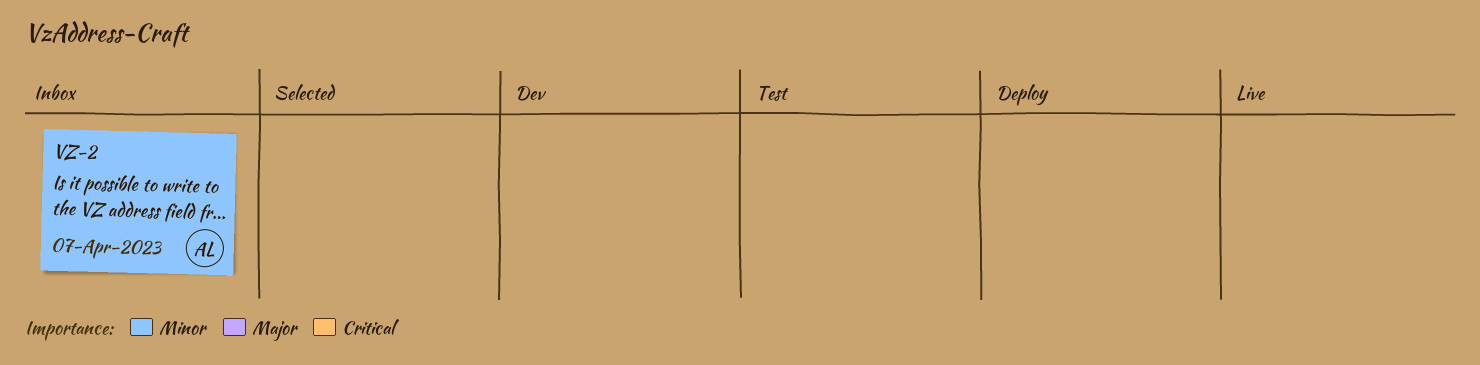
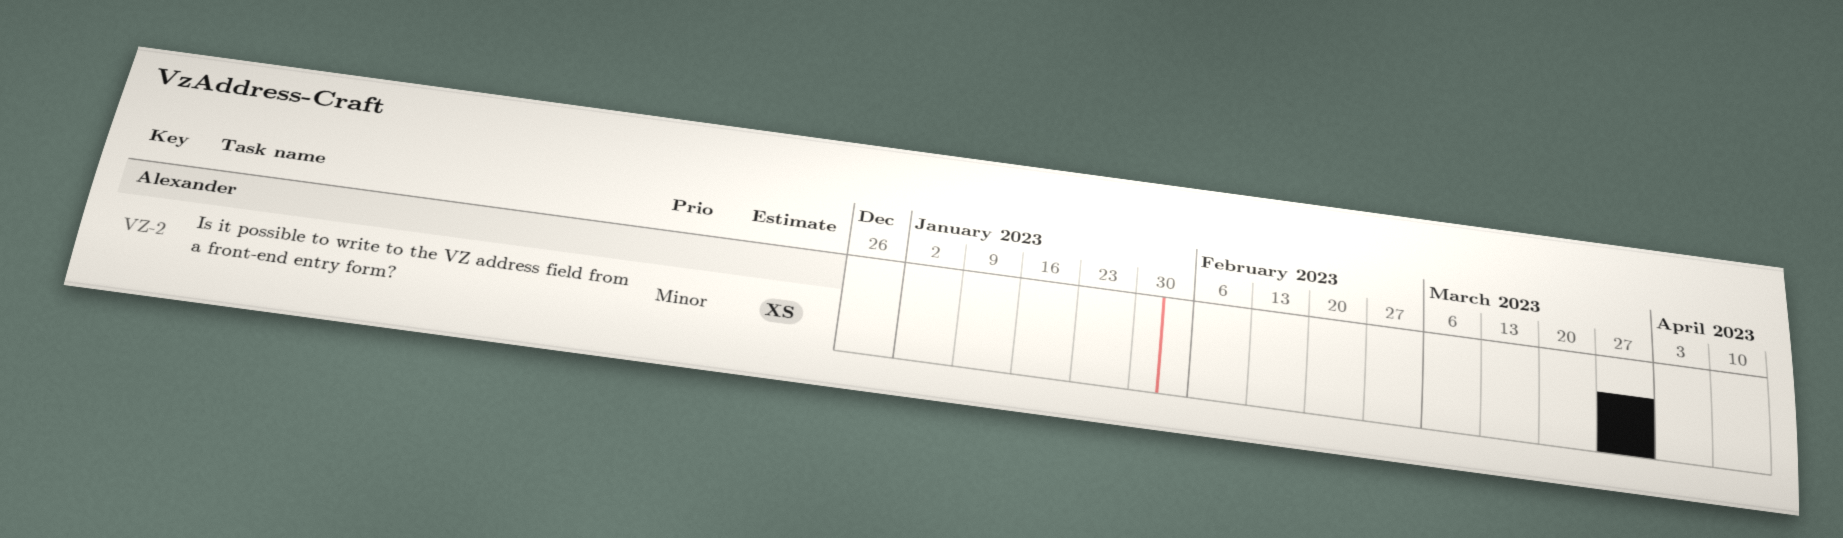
VZ-2, due: Apr 7 -> Mar 31

